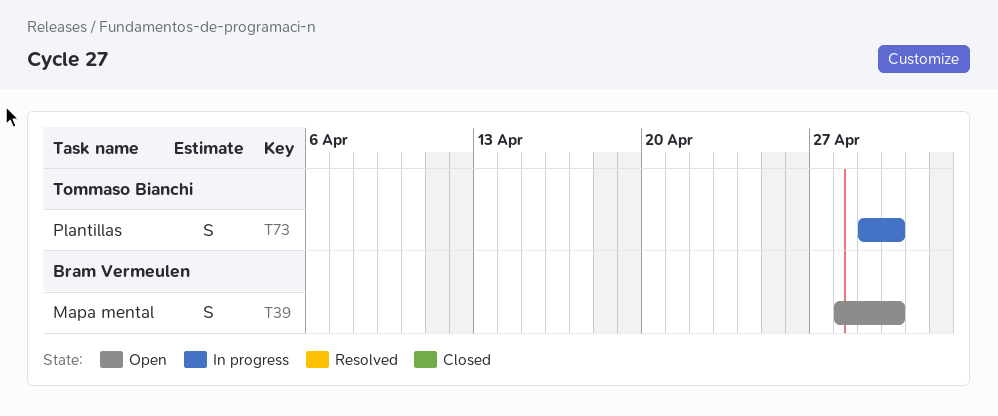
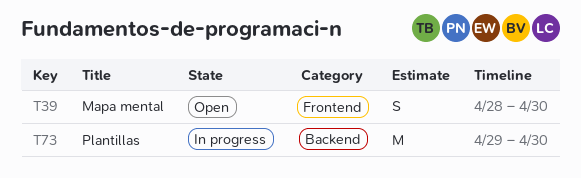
T73, estimate: S -> M

